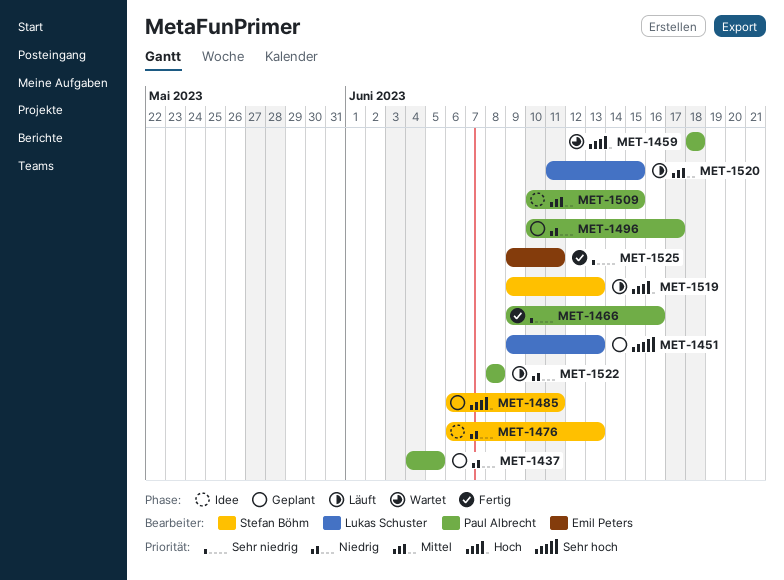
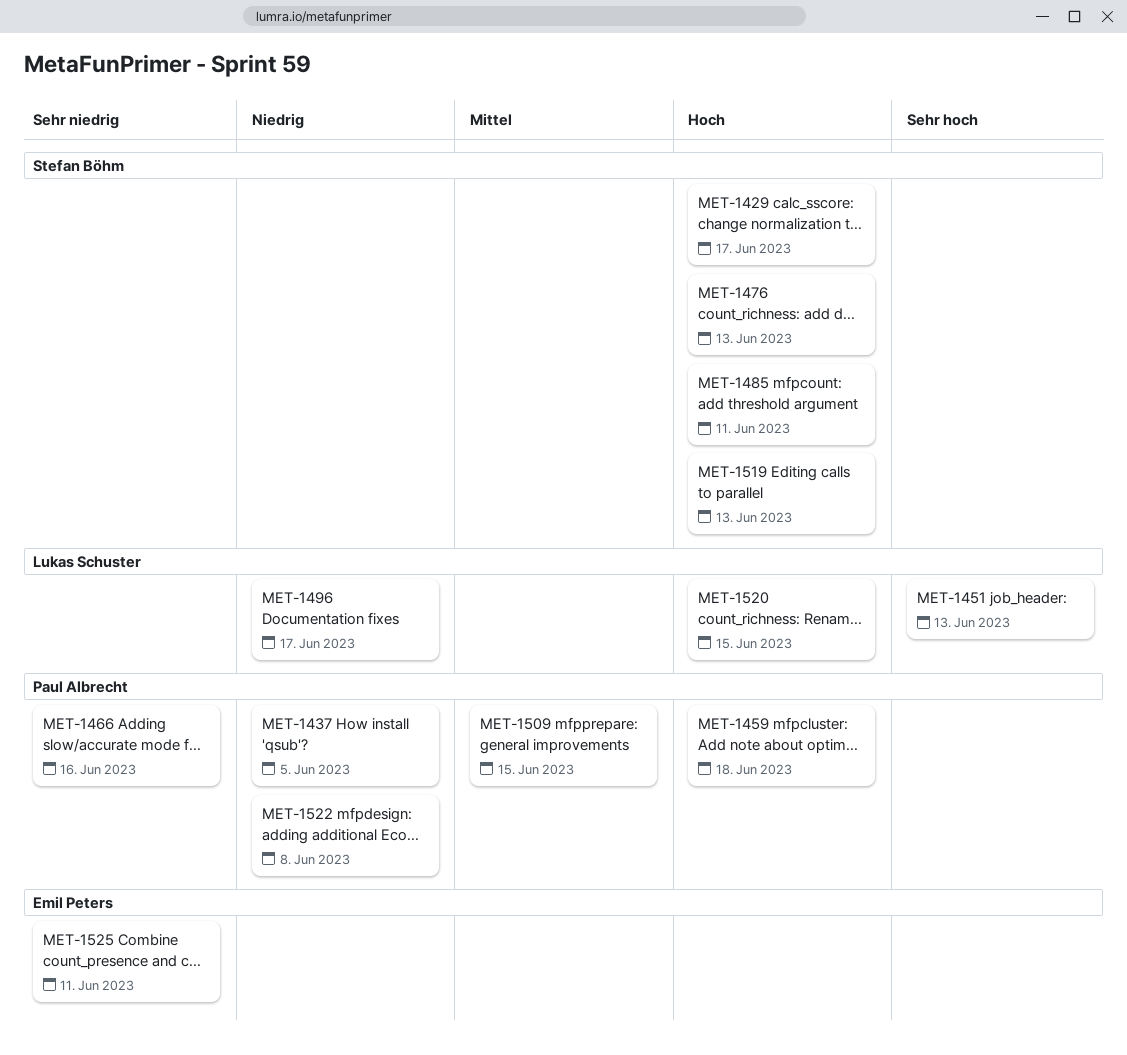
MET-1429: none -> present
MET-1476, priority: Niedrig -> Hoch
MET-1496, owner: Paul Albrecht -> Lukas Schuster
MET-1520, priority: Mittel -> Hoch

